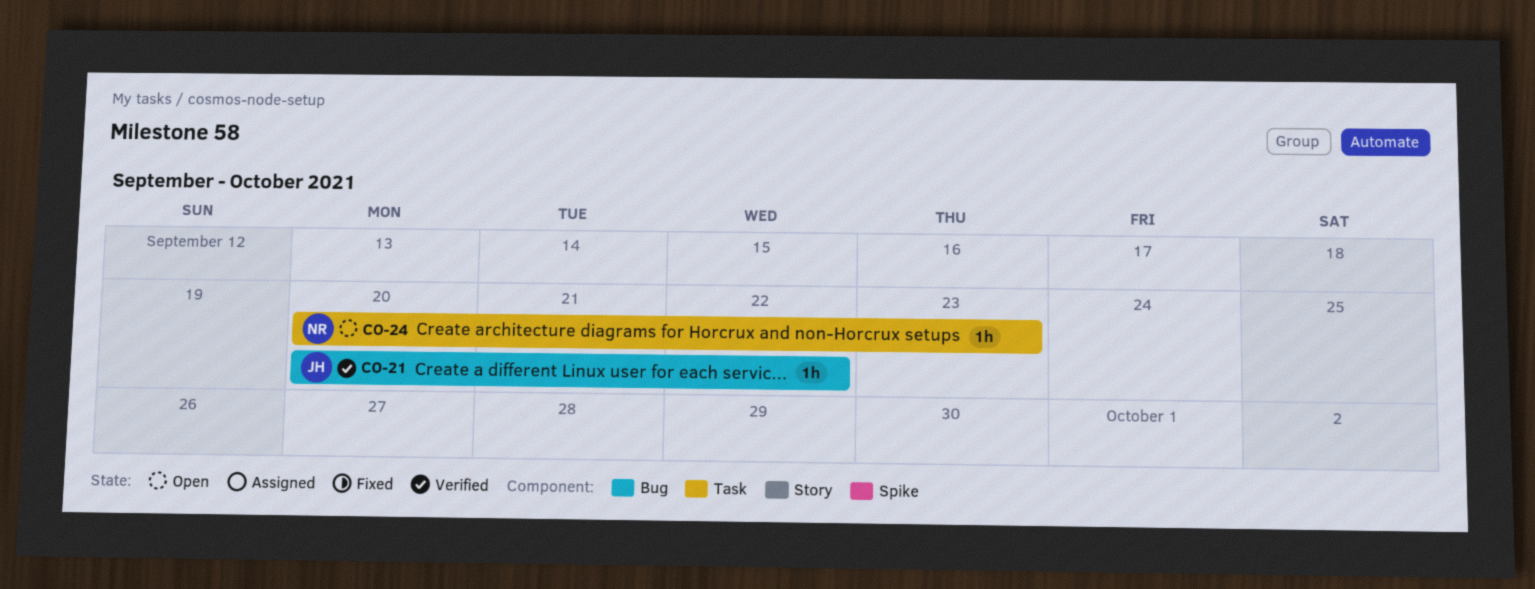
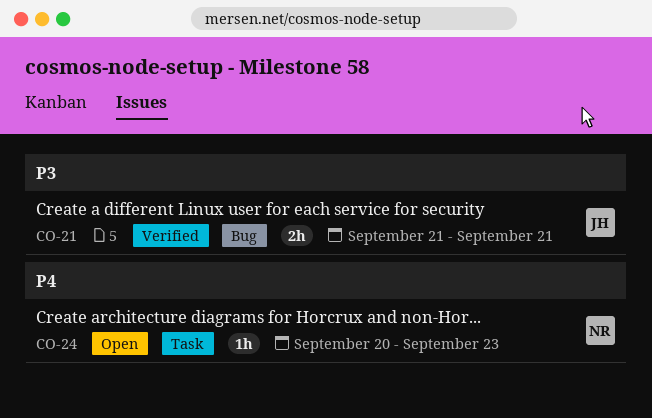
CO-21, estimate: 1h -> 2h
CO-21, start: Sep 20 -> Sep 21
CO-21, due: Sep 22 -> Sep 21

